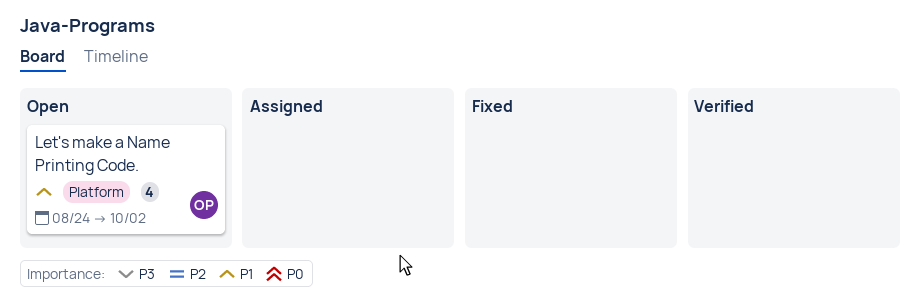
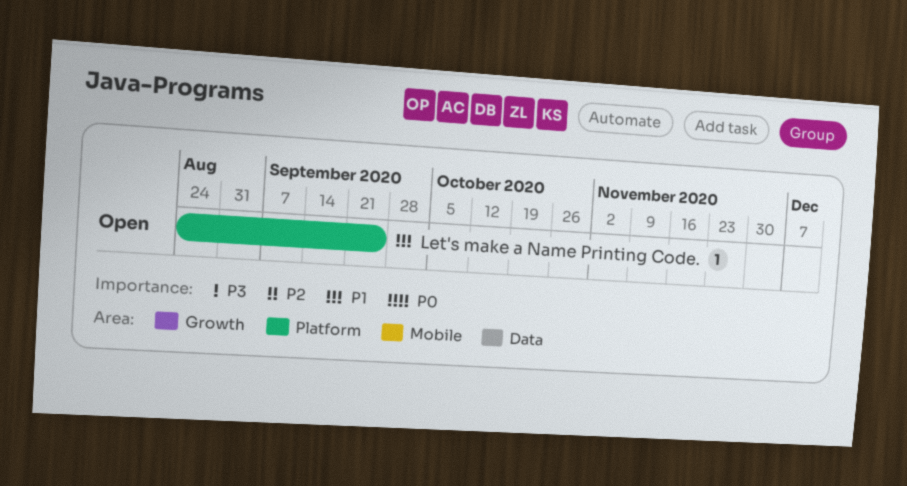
Let's make a Name Printing Code., estimate: 4 -> 1
Let's make a Name Printing Code., due: Oct 2 -> Sep 25

